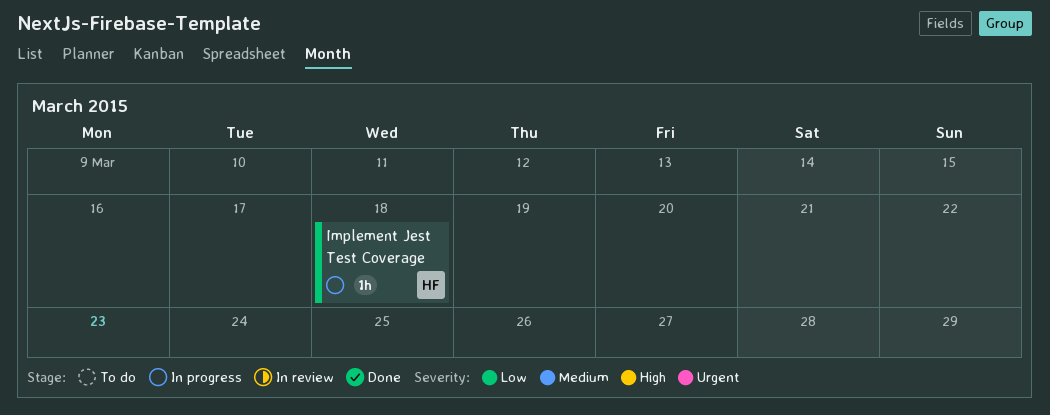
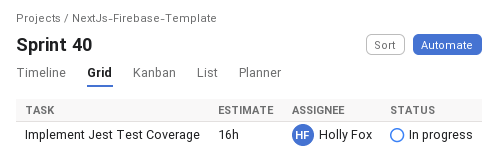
Implement Jest Test Coverage, estimate: 1h -> 16h

